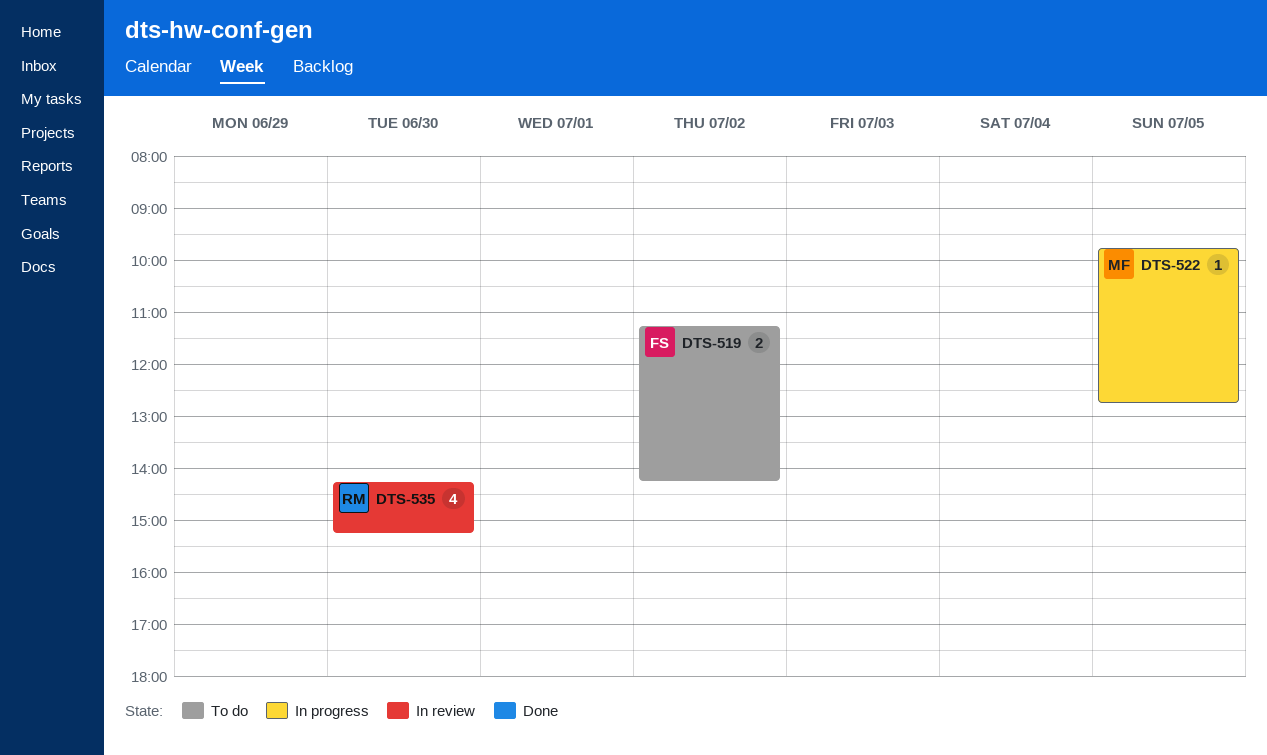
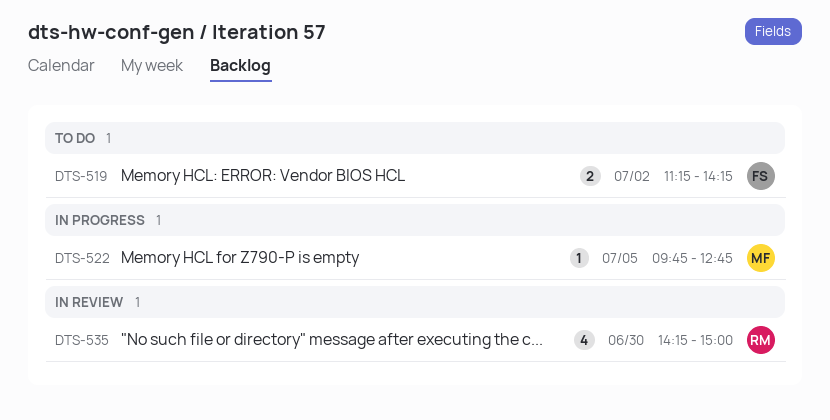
DTS-535, ends: 15:15 -> 15:00

